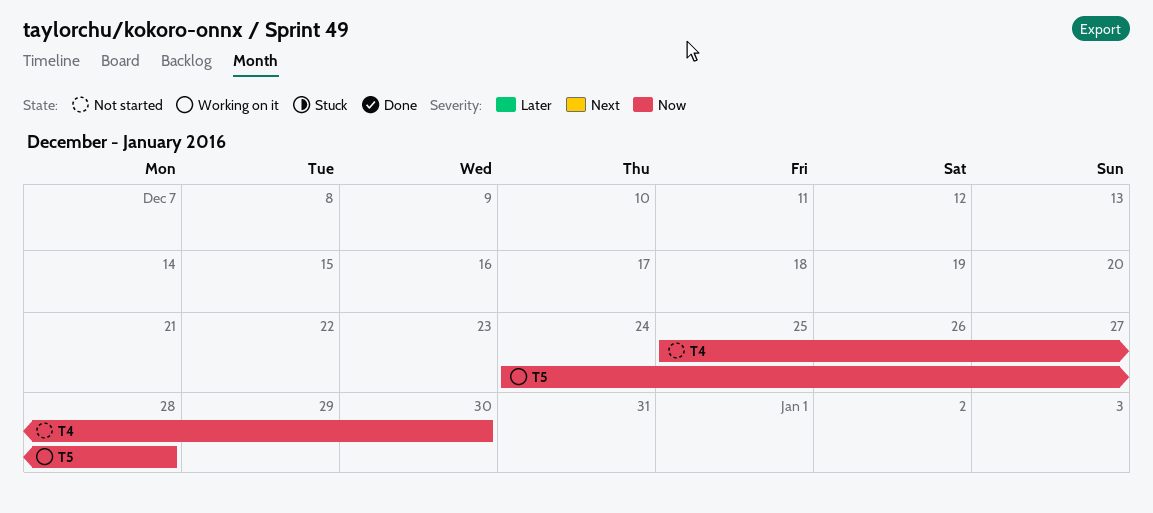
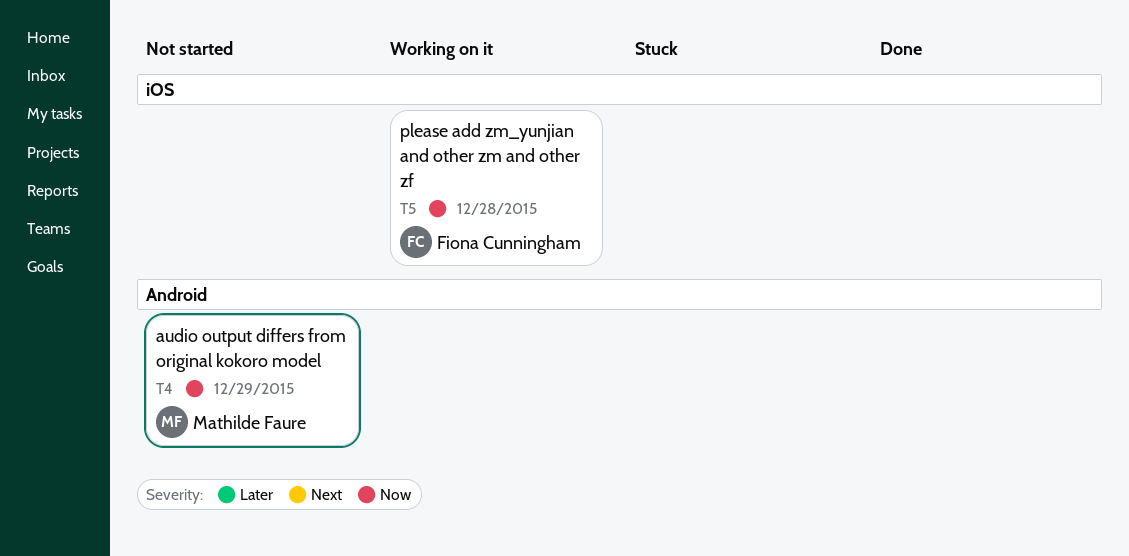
T4, due: Dec 30 -> Dec 29

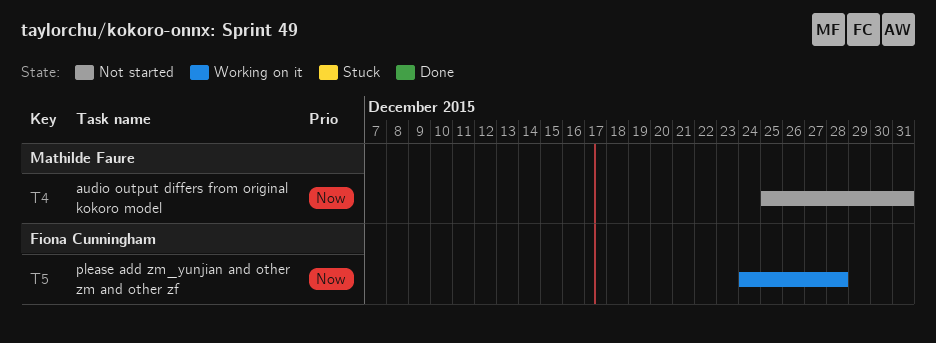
T4, due: Dec 29 -> Dec 31

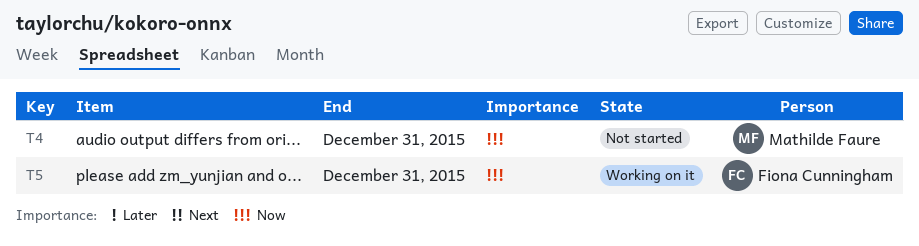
T5, due: Dec 28 -> Dec 31

